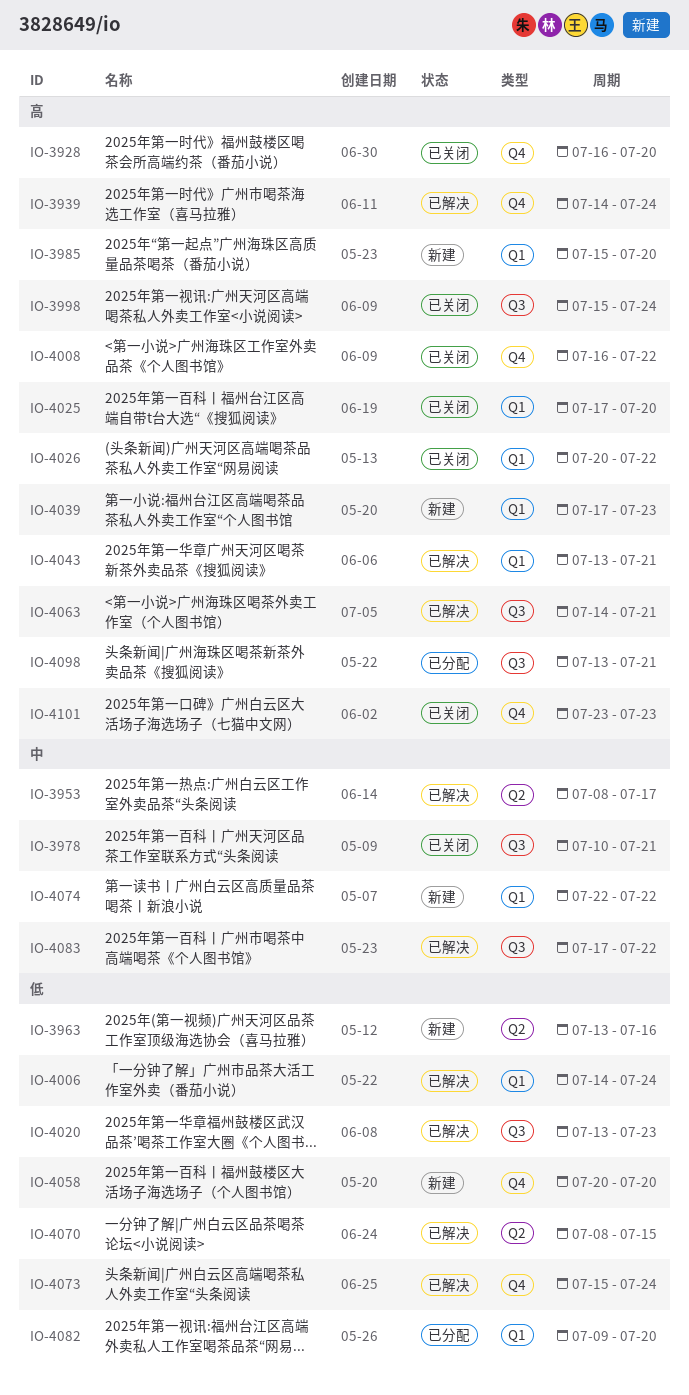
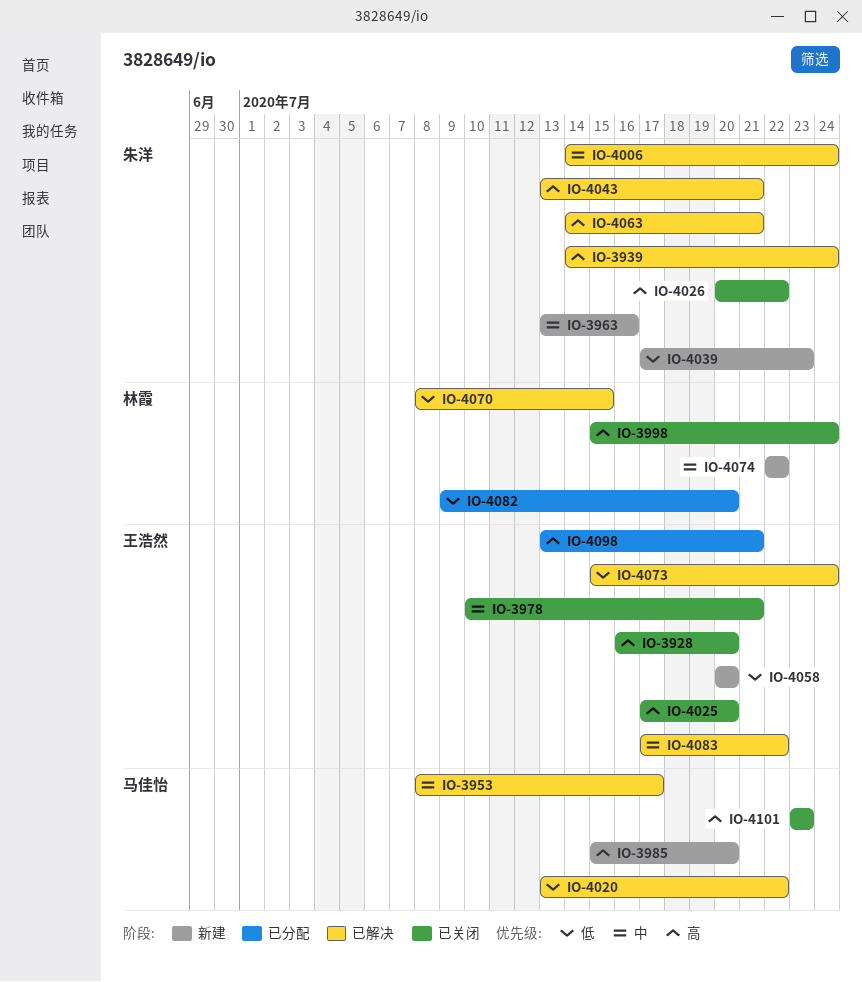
IO-3963, priority: 低 -> 中
IO-4006, priority: 低 -> 中
IO-4008: present -> none
IO-4020, due: Jul 23 -> Jul 22
IO-4039, priority: 高 -> 低

